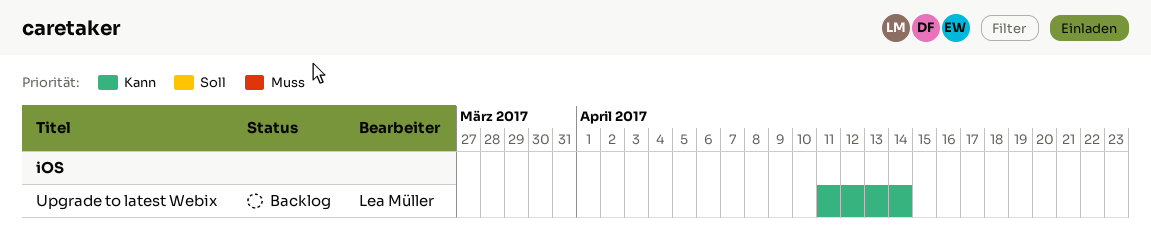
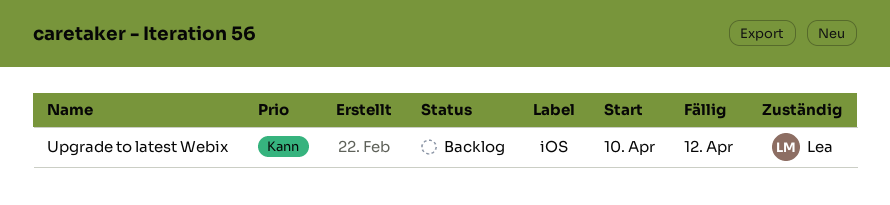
Upgrade to latest Webix, start: Apr 11 -> Apr 10
Upgrade to latest Webix, due: Apr 14 -> Apr 12

